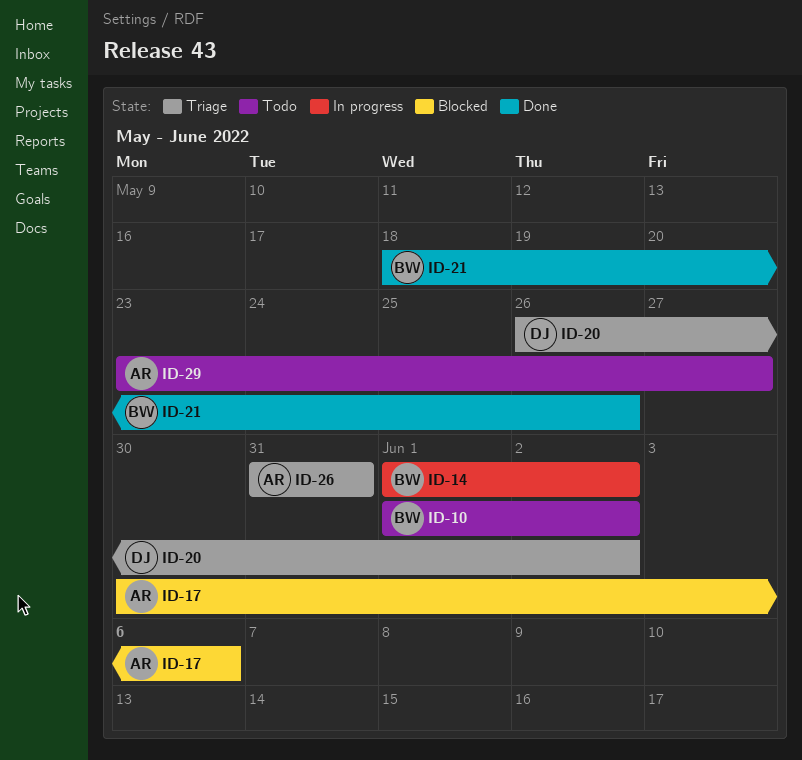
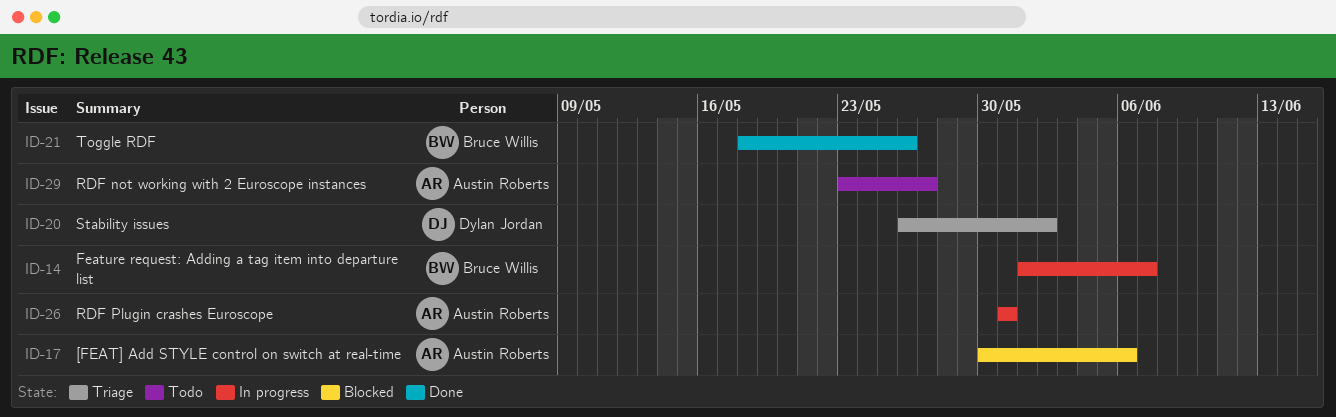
ID-10: present -> none
ID-14, due: Jun 2 -> Jun 7
ID-26, status: Triage -> In progress

